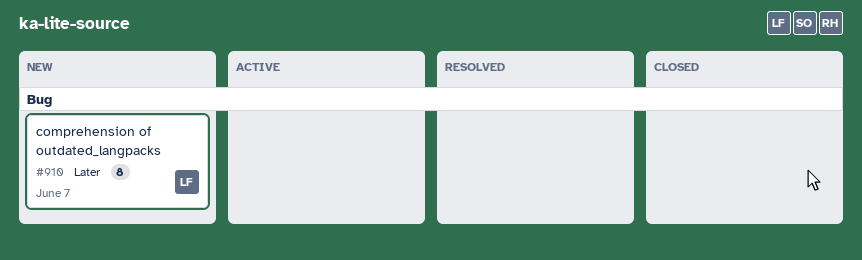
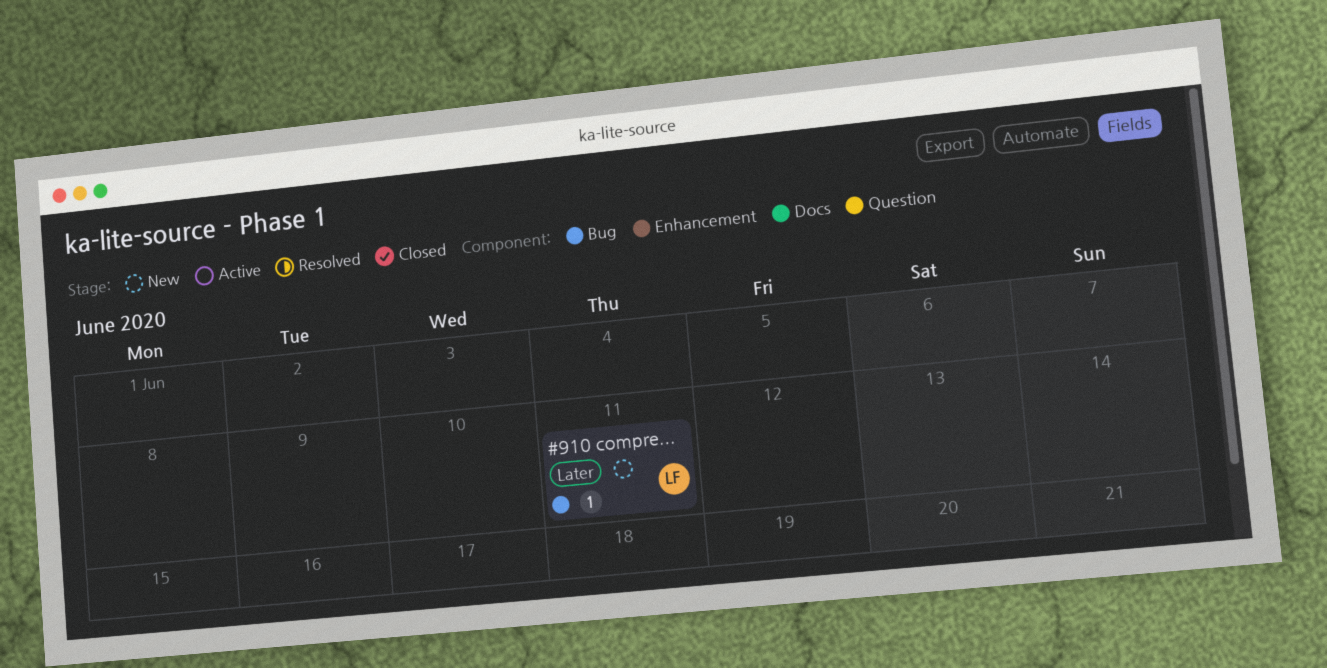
#910, estimate: 8 -> 1
#910, due: Jun 7 -> Jun 11

